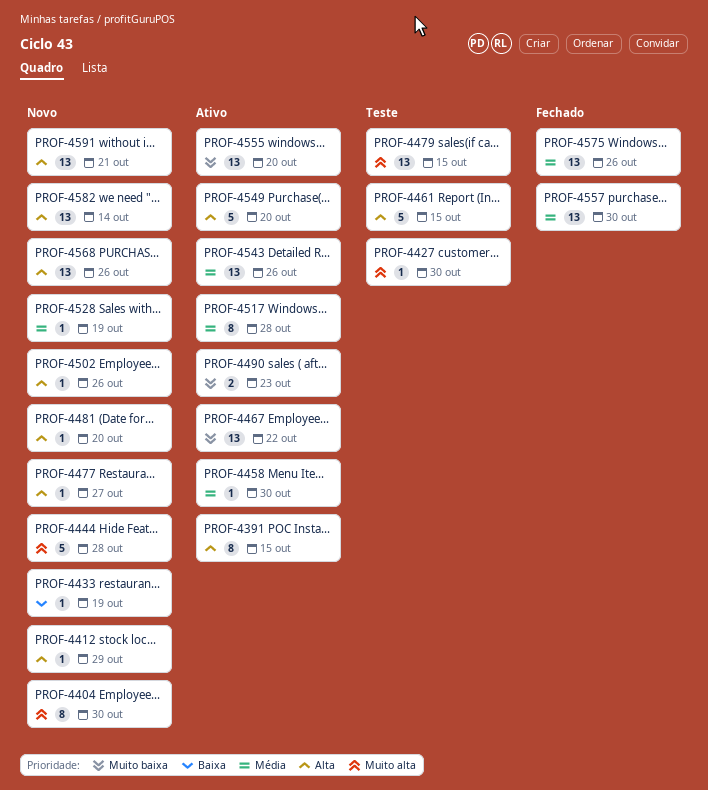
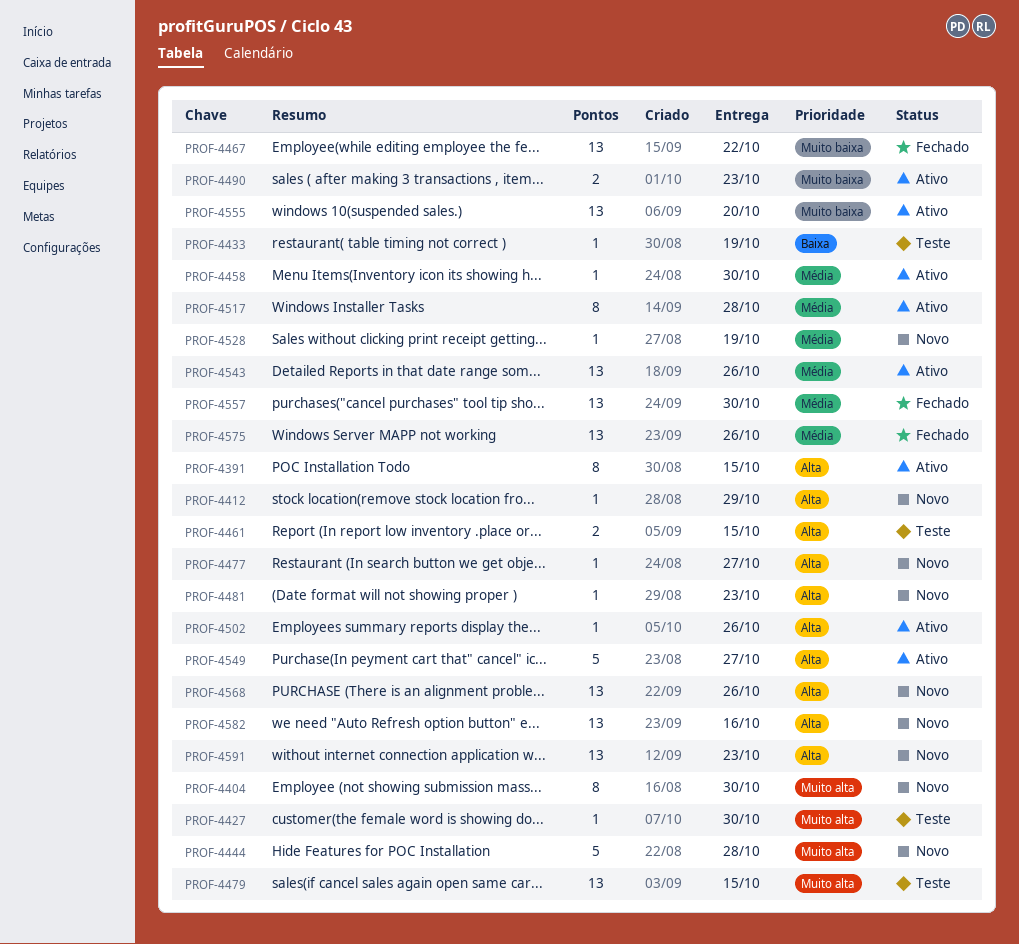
PROF-4433, status: Novo -> Teste
PROF-4461, estimate: 5 -> 2
PROF-4467, status: Ativo -> Fechado
PROF-4481, due: Oct 20 -> Oct 23
PROF-4502, status: Novo -> Ativo
PROF-4549, due: Oct 20 -> Oct 27
PROF-4582, due: Oct 14 -> Oct 16
PROF-4591, due: Oct 21 -> Oct 23

